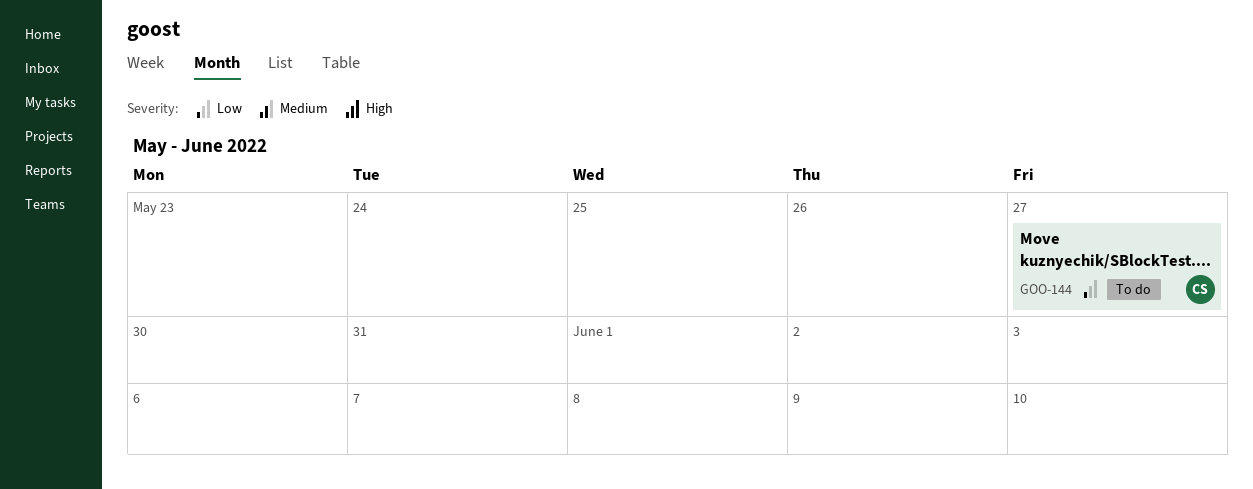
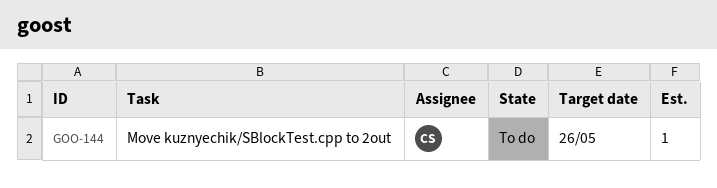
GOO-144, due: May 27 -> May 26

